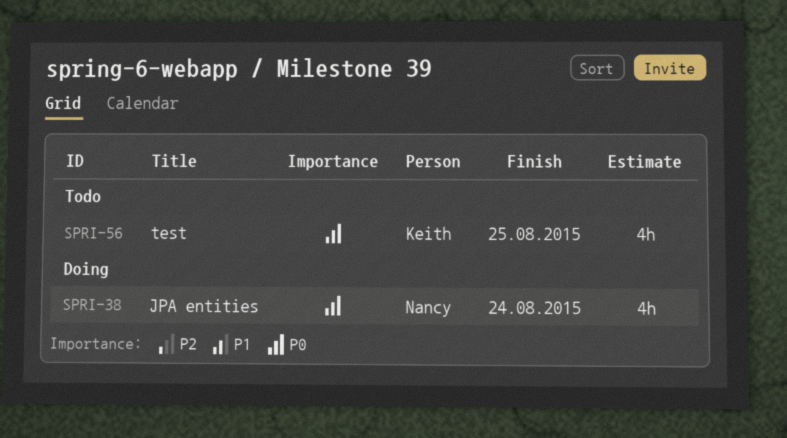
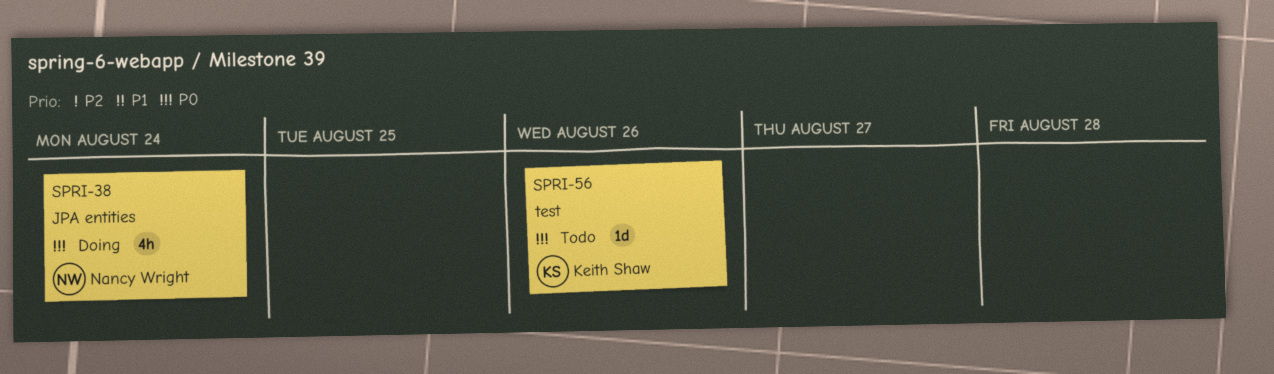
SPRI-56, estimate: 4h -> 1d
SPRI-56, due: Aug 25 -> Aug 26

